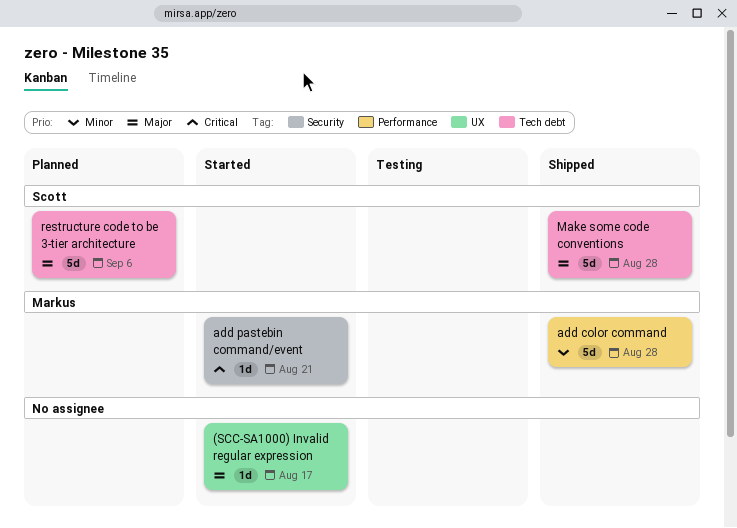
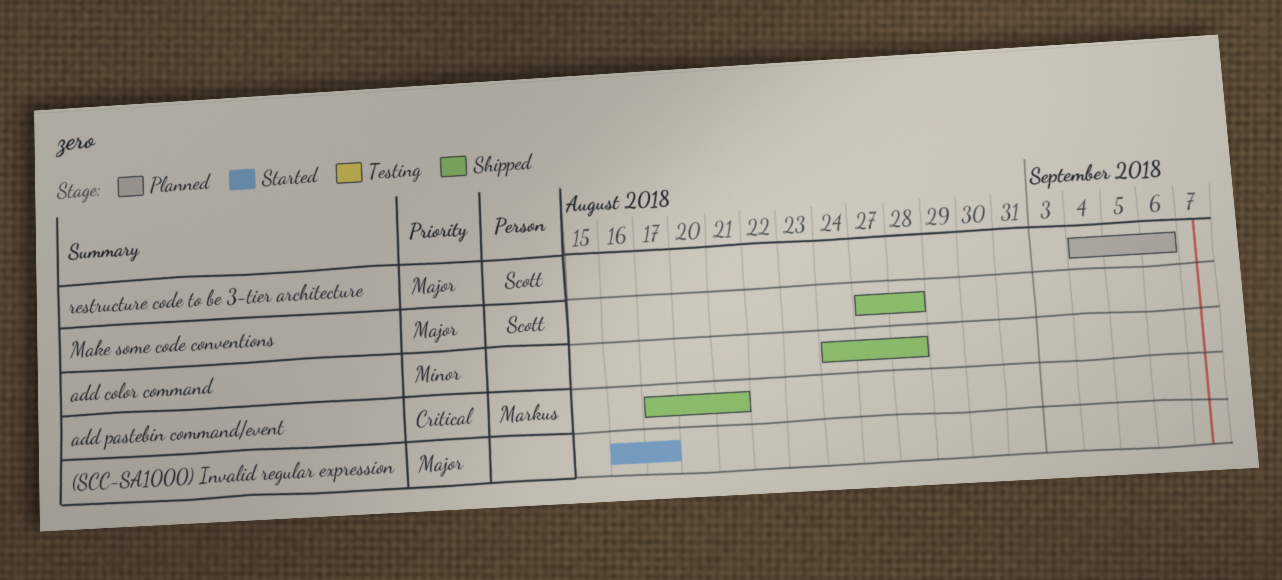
add color command, owner: Markus -> none
add pastebin command/event, status: Started -> Shipped

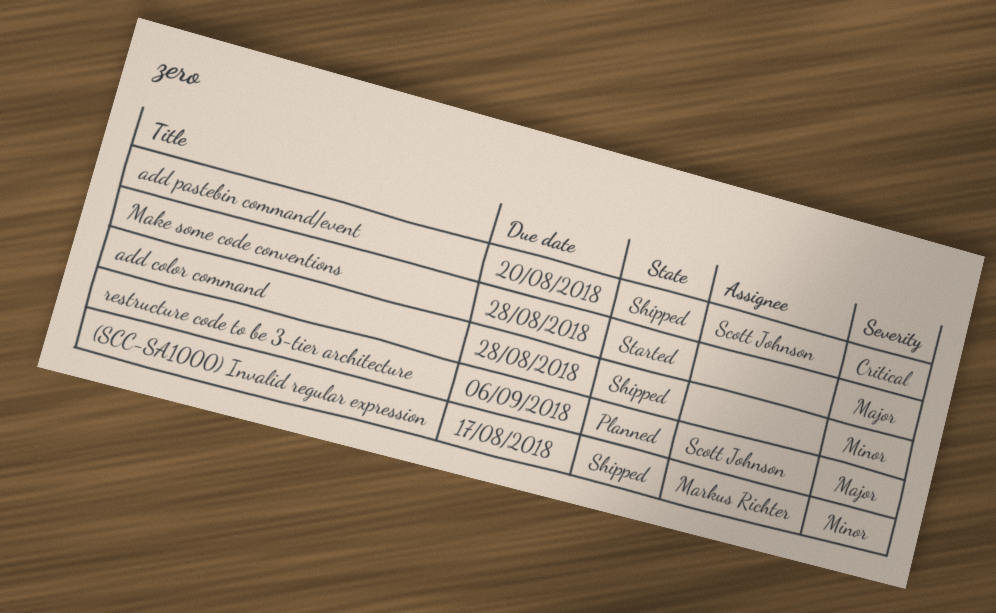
(SCC-SA1000) Invalid regular expression, status: Started -> Shipped
(SCC-SA1000) Invalid regular expression, owner: none -> Markus Richter
(SCC-SA1000) Invalid regular expression, priority: Major -> Minor
add pastebin command/event, owner: Markus Richter -> Scott Johnson
add pastebin command/event, due: Aug 21 -> Aug 20
Make some code conventions, status: Shipped -> Started
Make some code conventions, owner: Scott Johnson -> none

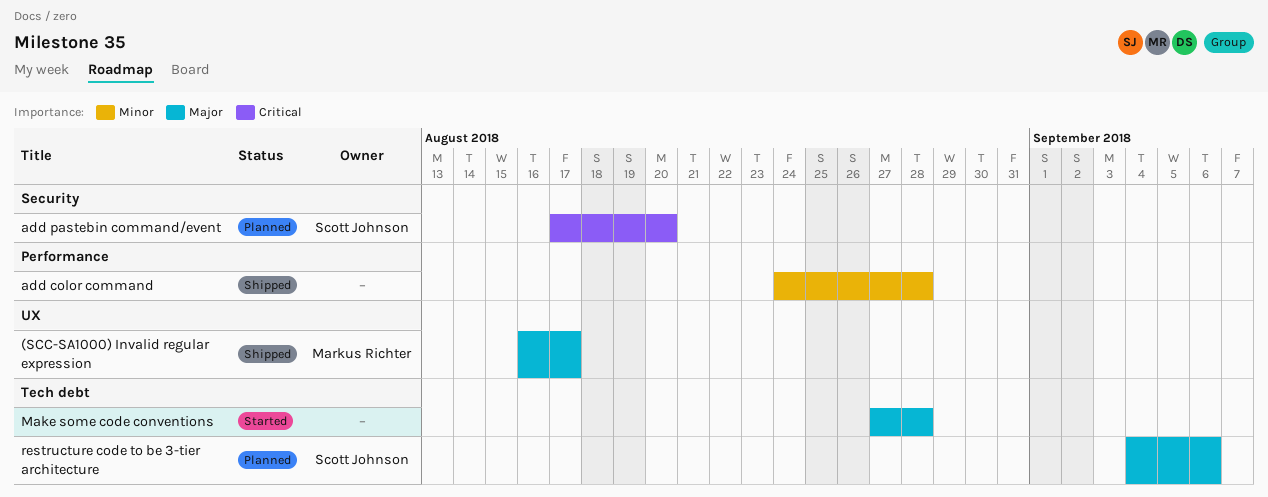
(SCC-SA1000) Invalid regular expression, priority: Minor -> Major
add pastebin command/event, status: Shipped -> Planned

